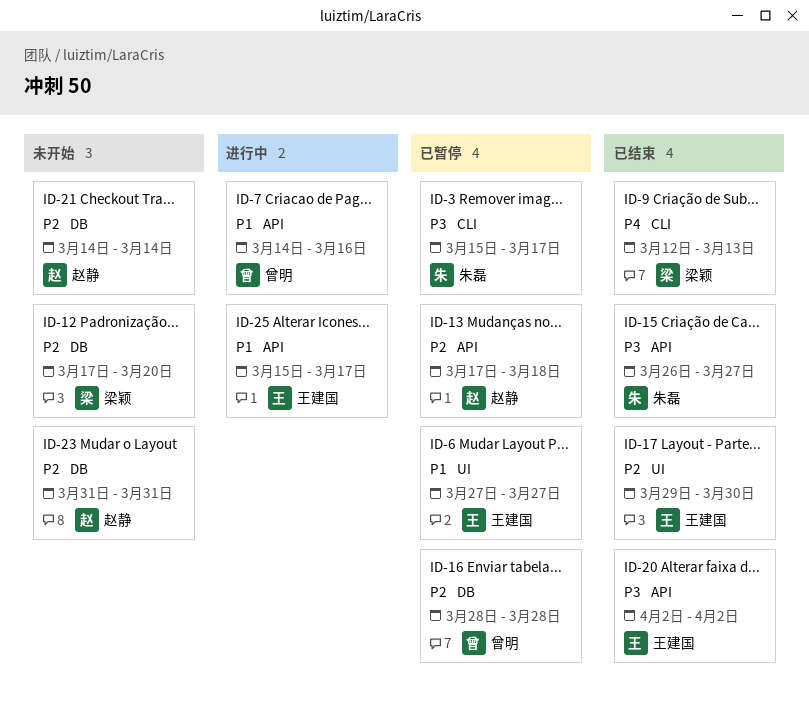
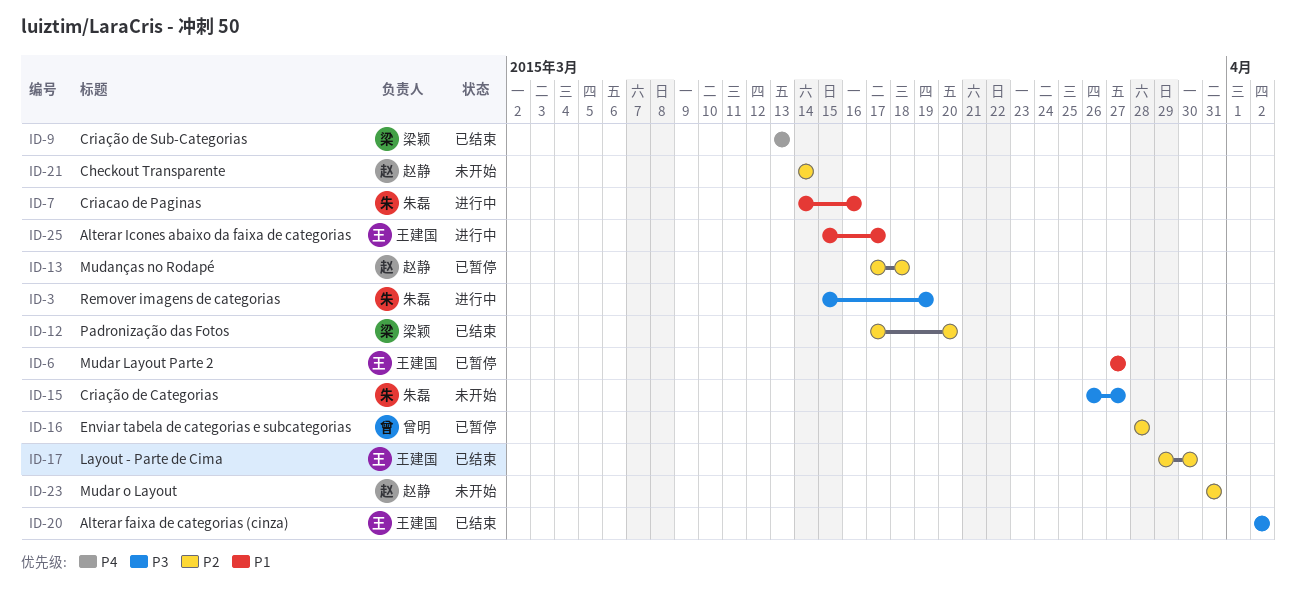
ID-3, status: 已暂停 -> 进行中
ID-3, due: Mar 17 -> Mar 19
ID-7, owner: 曾明 -> 朱磊
ID-9, start: Mar 12 -> Mar 13
ID-12, status: 未开始 -> 已结束
ID-15, status: 已结束 -> 未开始

